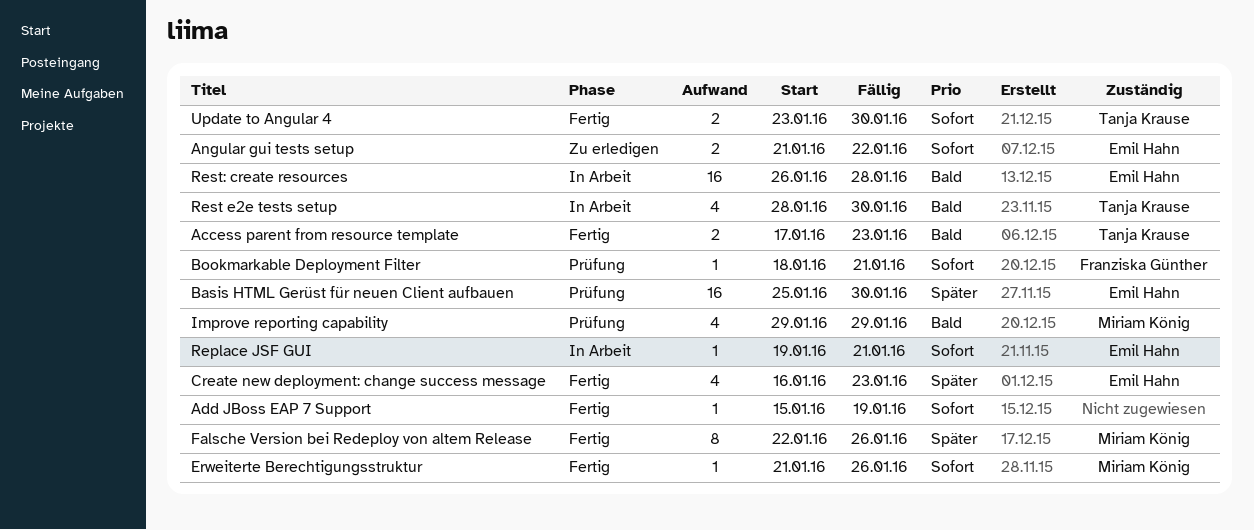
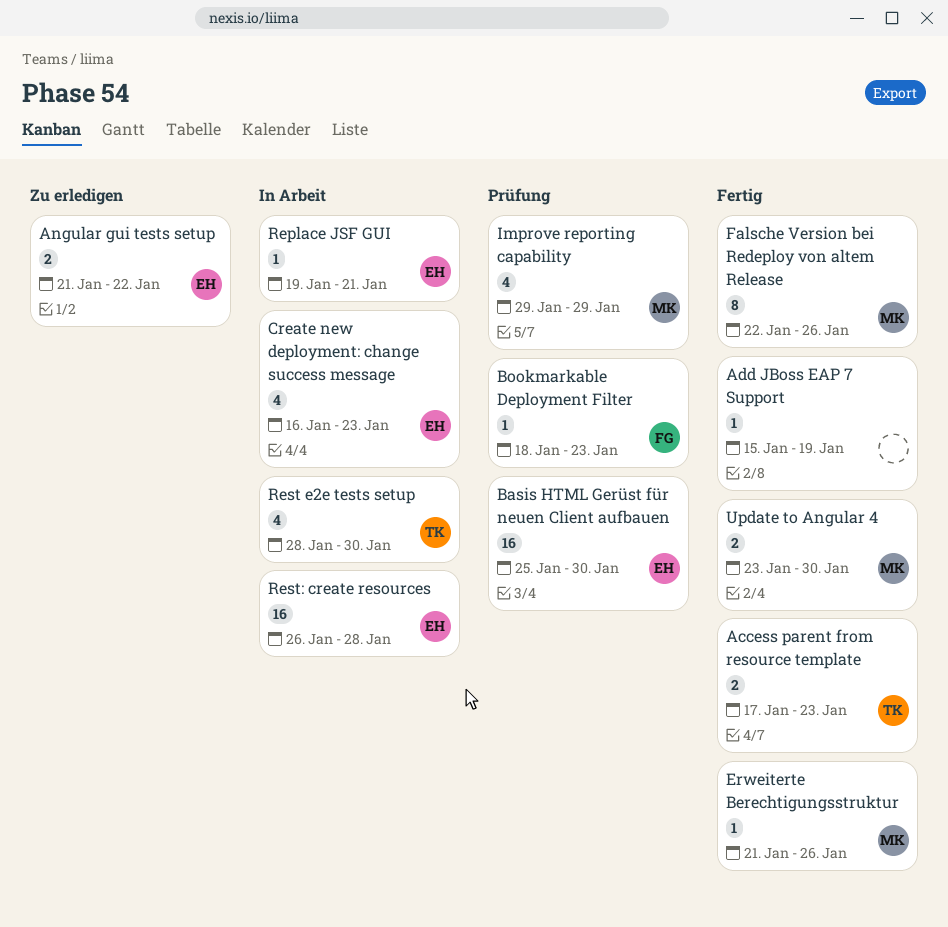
Bookmarkable Deployment Filter, due: Jan 21 -> Jan 23
Create new deployment: change success message, status: Fertig -> In Arbeit
Update to Angular 4, owner: Tanja Krause -> Miriam König

